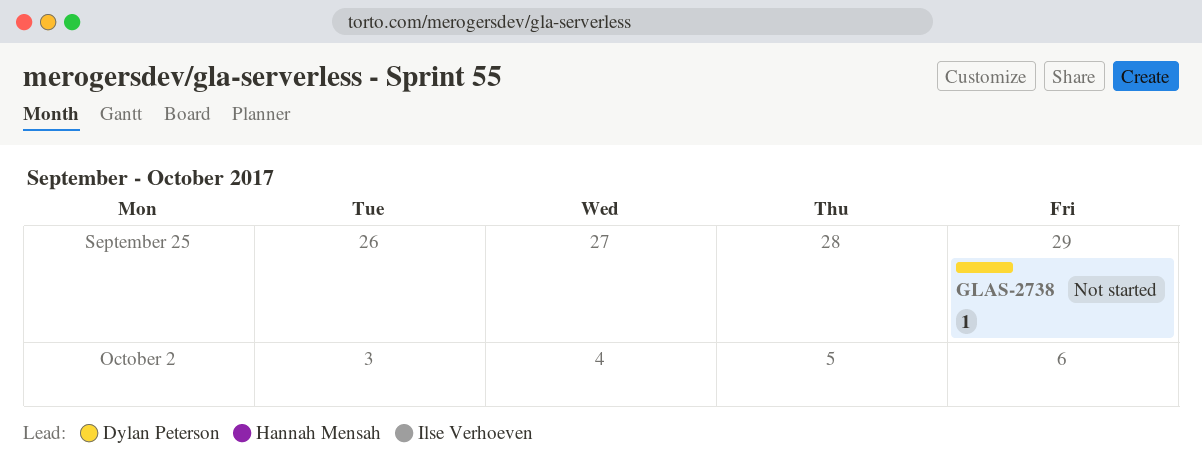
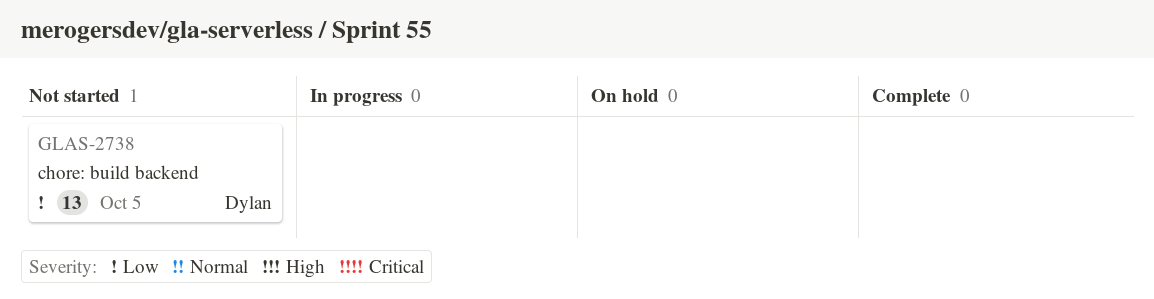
GLAS-2738, estimate: 1 -> 13
GLAS-2738, due: Sep 29 -> Oct 5

